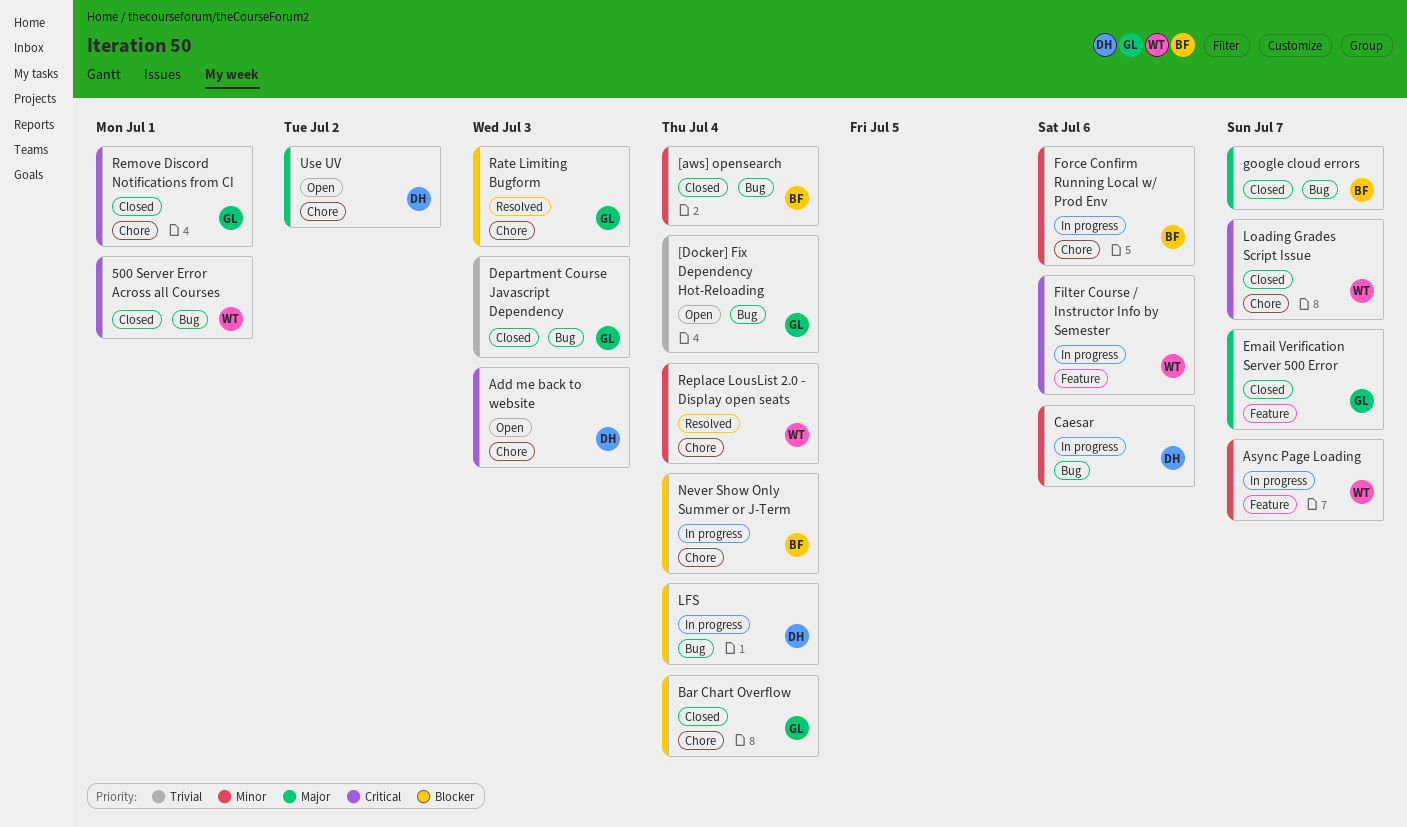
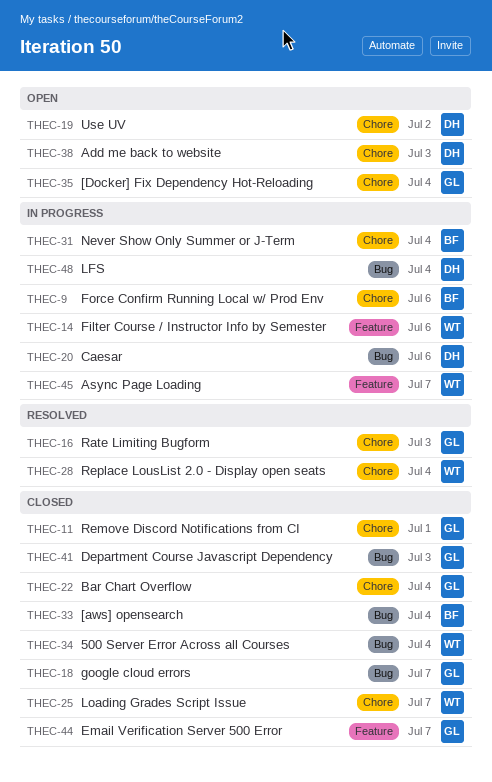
500 Server Error Across all Courses, due: Jul 1 -> Jul 4
[Docker] Fix Dependency Hot-Reloading, label: Bug -> Chore
google cloud errors, owner: BF -> GL

